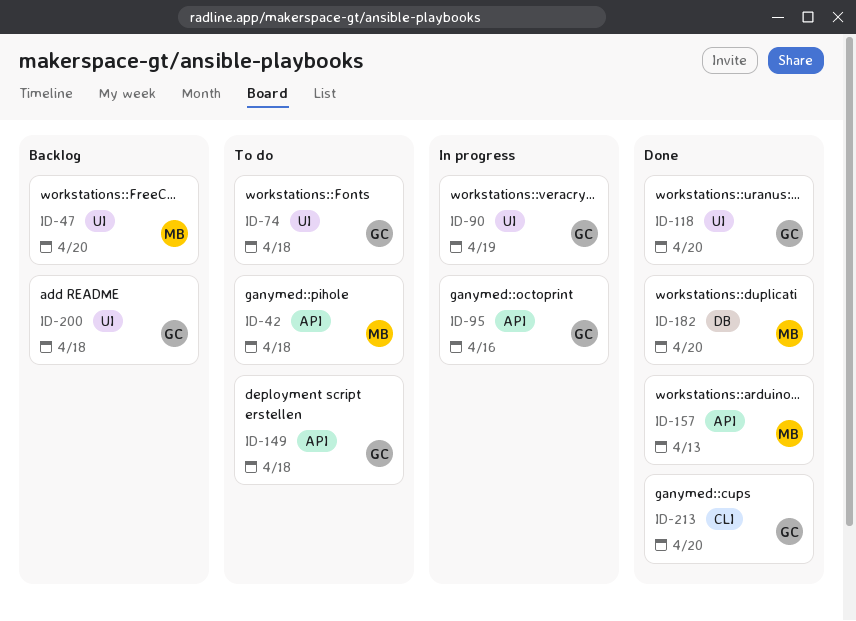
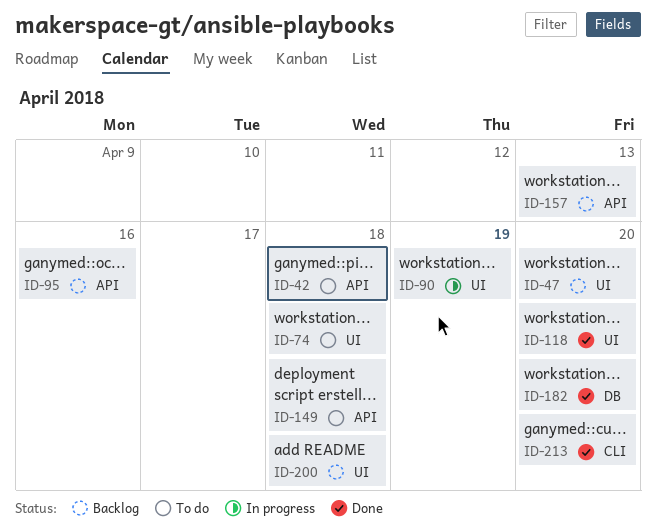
ID-95, status: In progress -> Backlog
ID-157, status: Done -> Backlog

